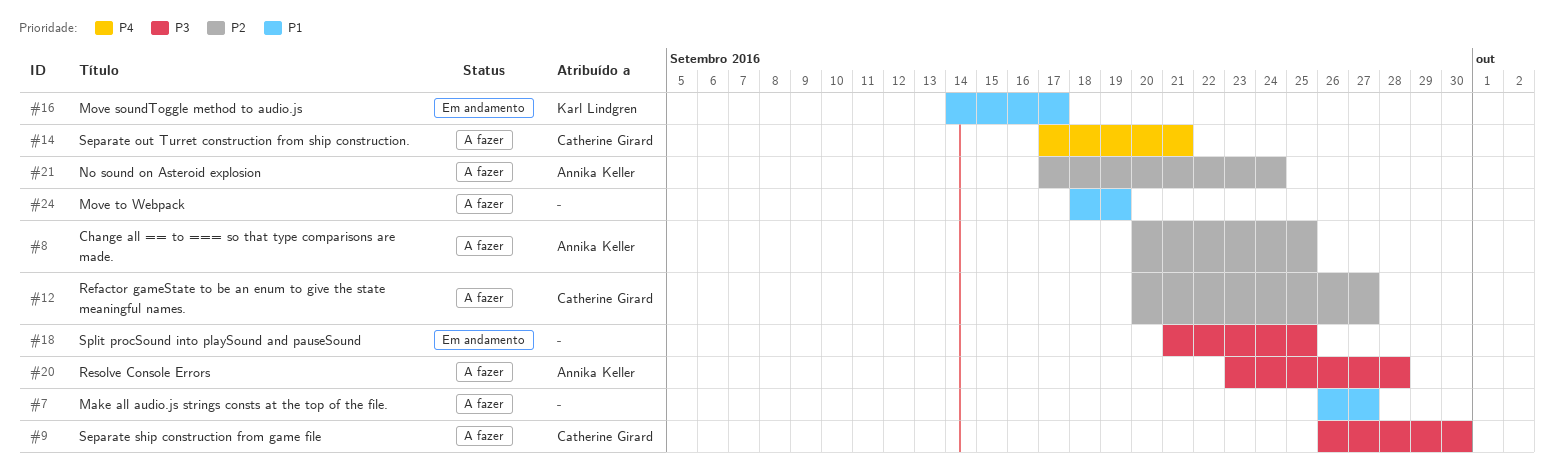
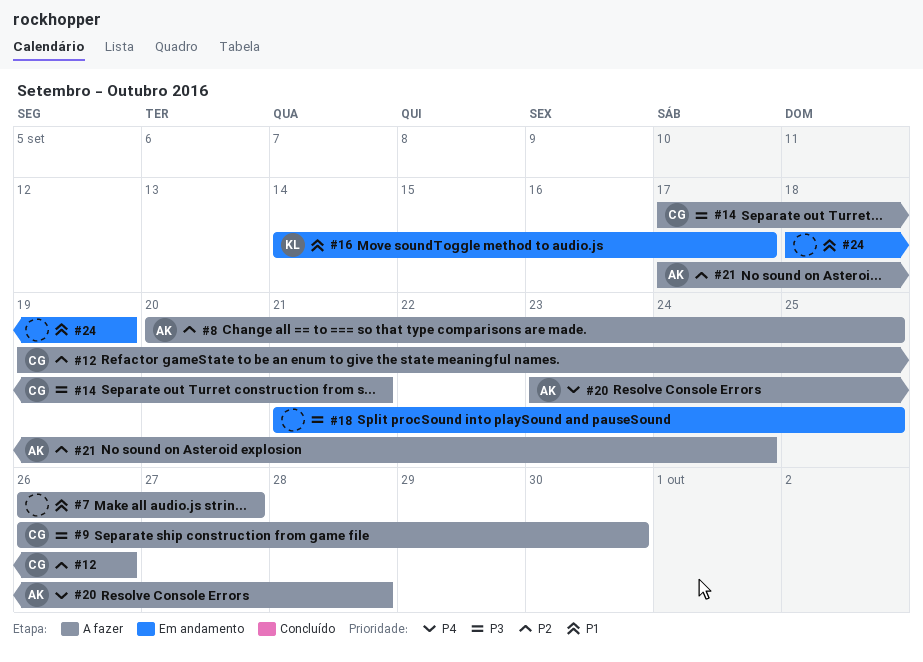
#12, start: Sep 20 -> Sep 19
#12, due: Sep 27 -> Sep 26
#14, priority: P4 -> P3
#20, priority: P3 -> P4
#24, status: A fazer -> Em andamento

